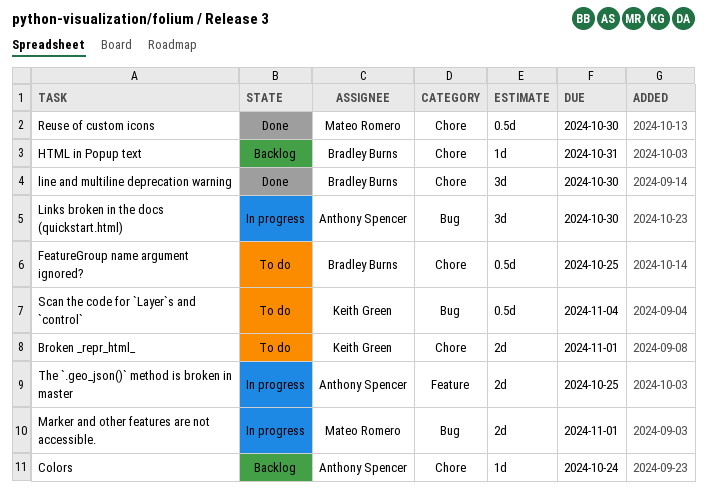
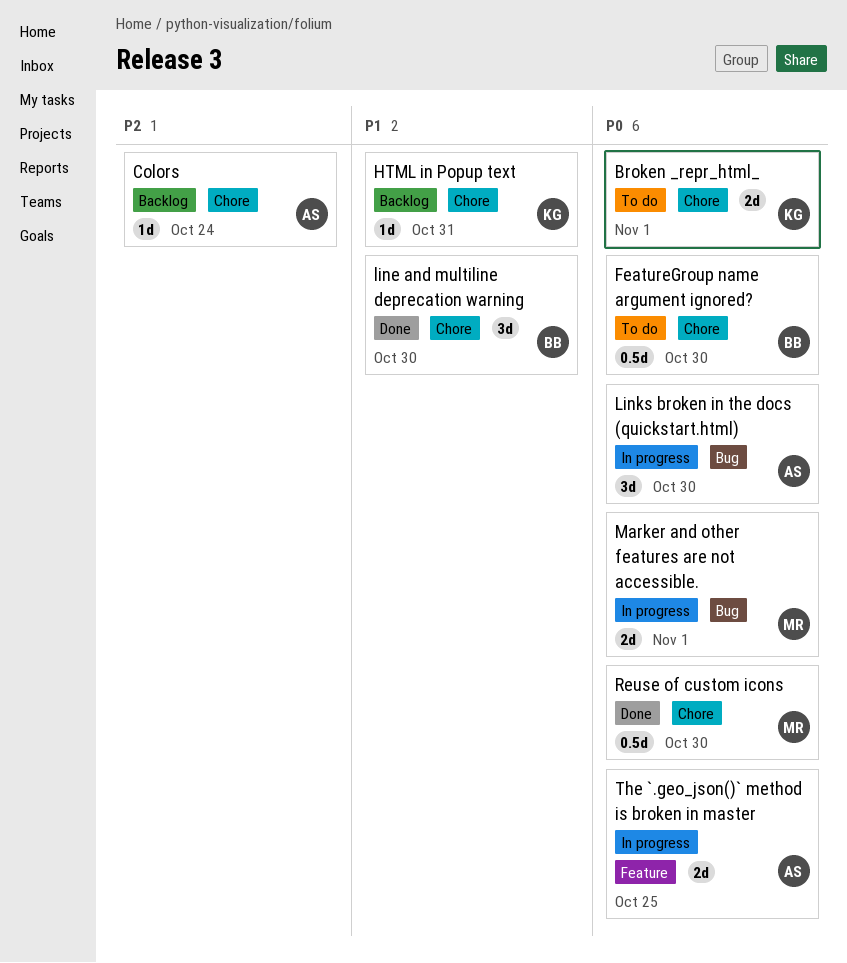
FeatureGroup name argument ignored?, due: Oct 25 -> Oct 30
HTML in Popup text, owner: Bradley Burns -> Keith Green
Scan the code for `Layer`s and `control`: present -> none

